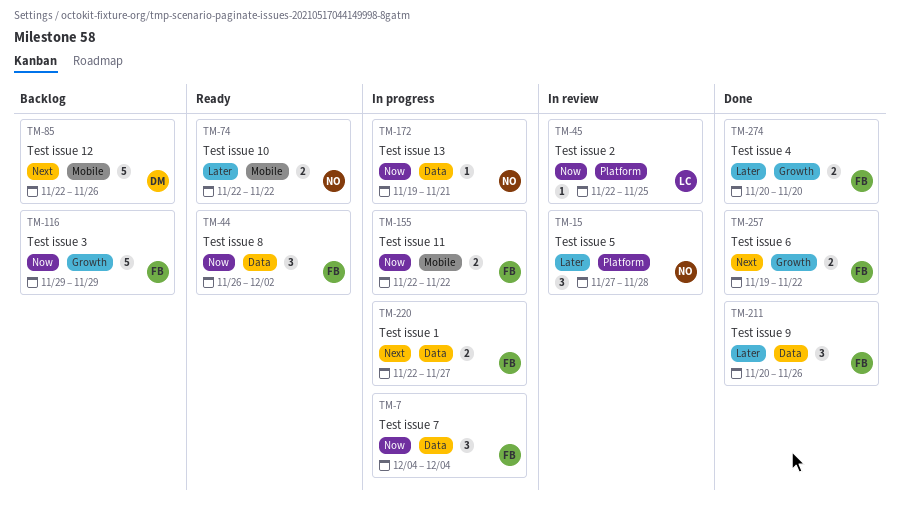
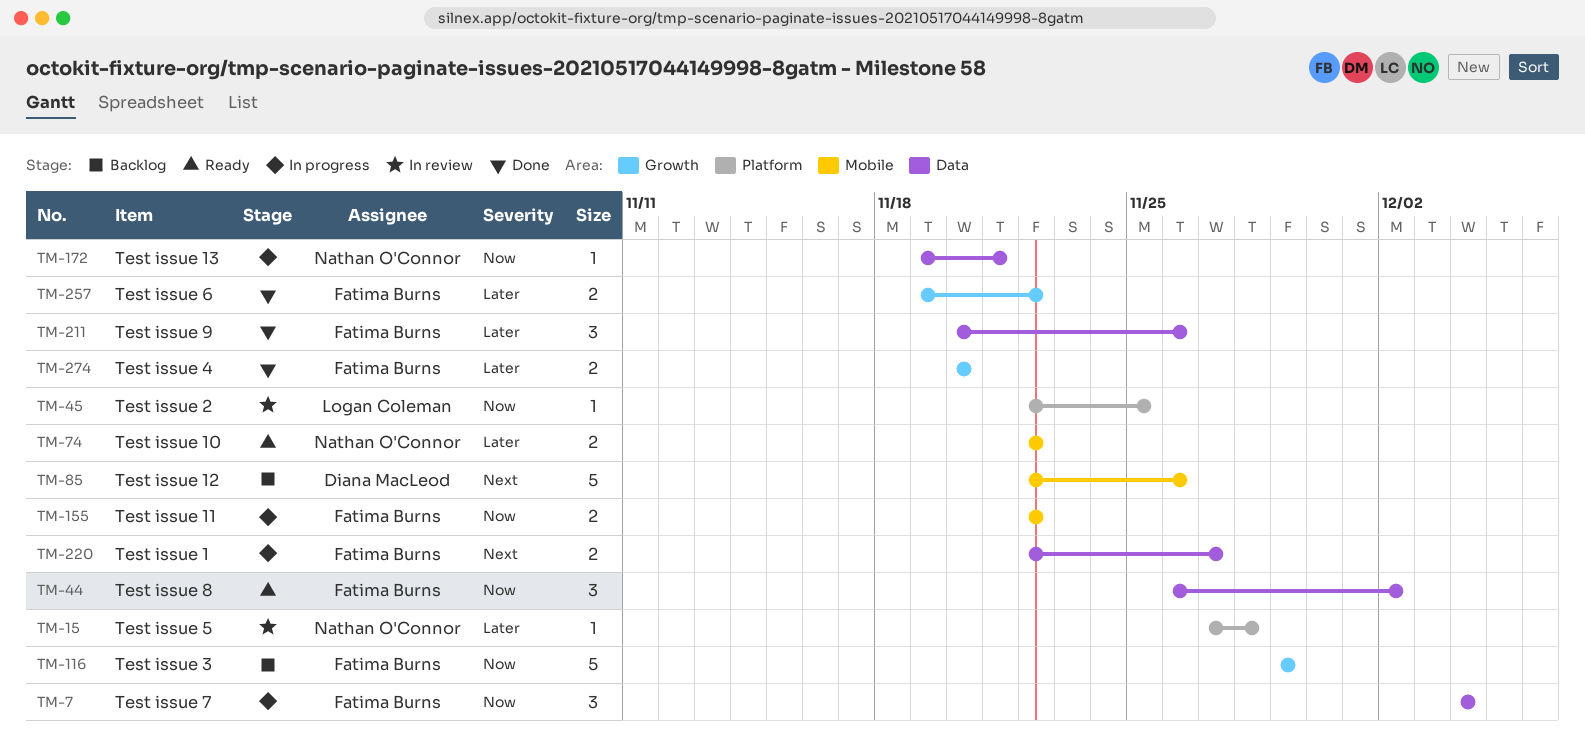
TM-15, estimate: 3 -> 1
TM-257, priority: Next -> Later

